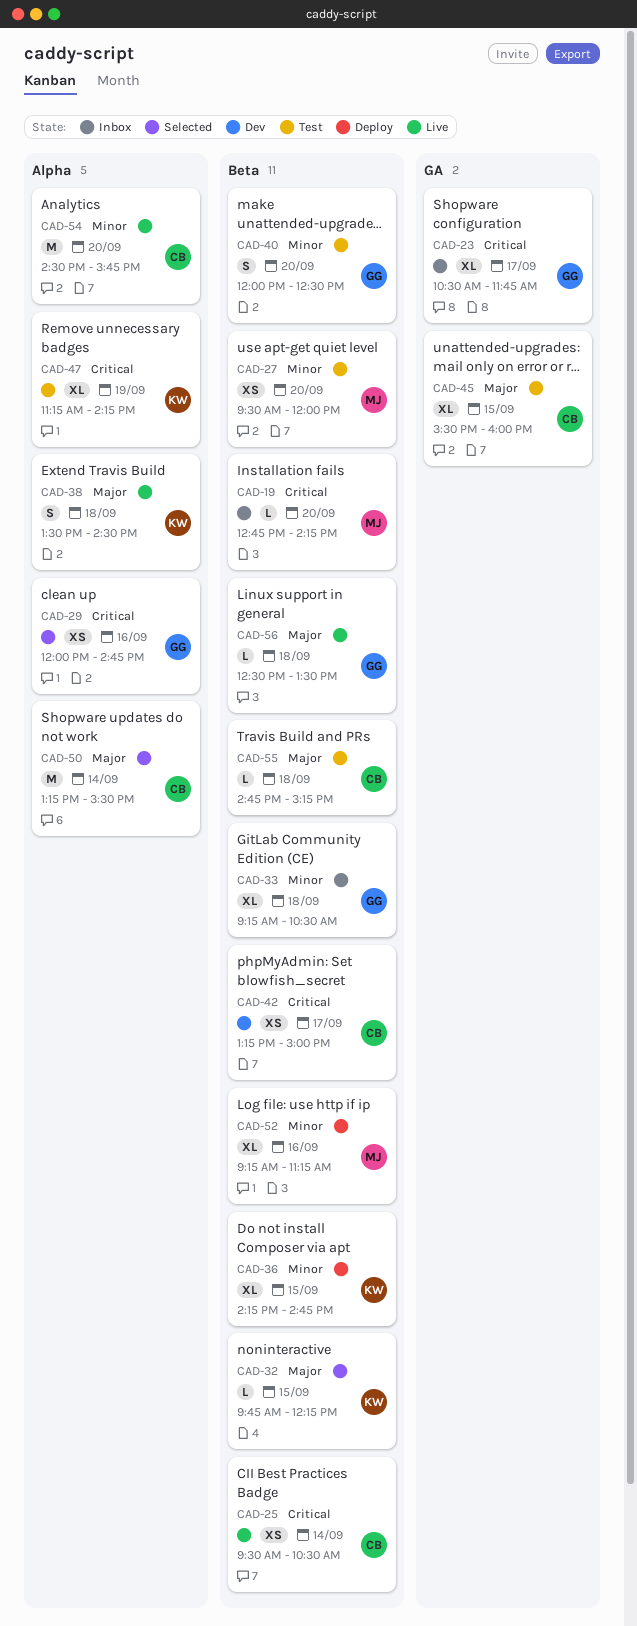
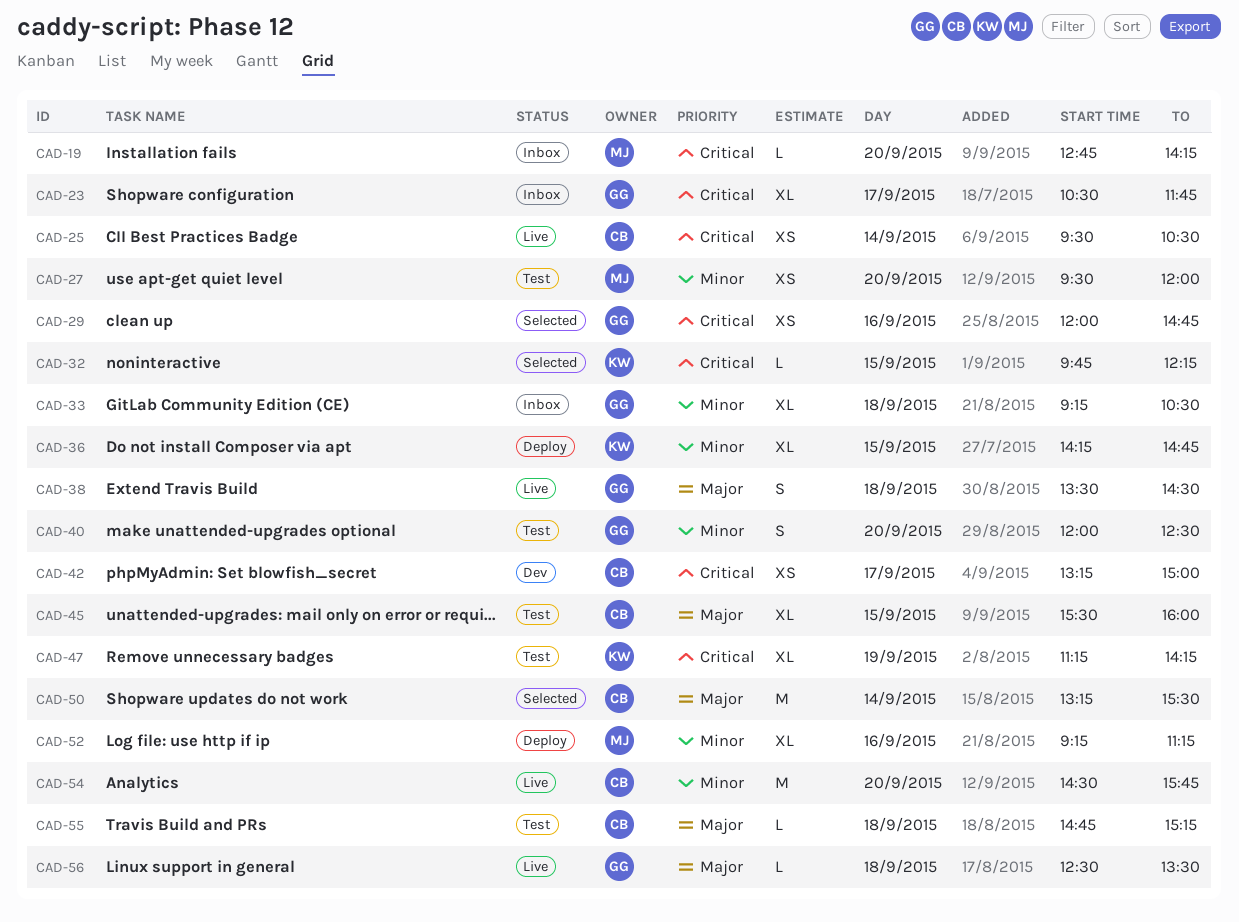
CAD-32, priority: Major -> Critical
CAD-38, owner: KW -> GG

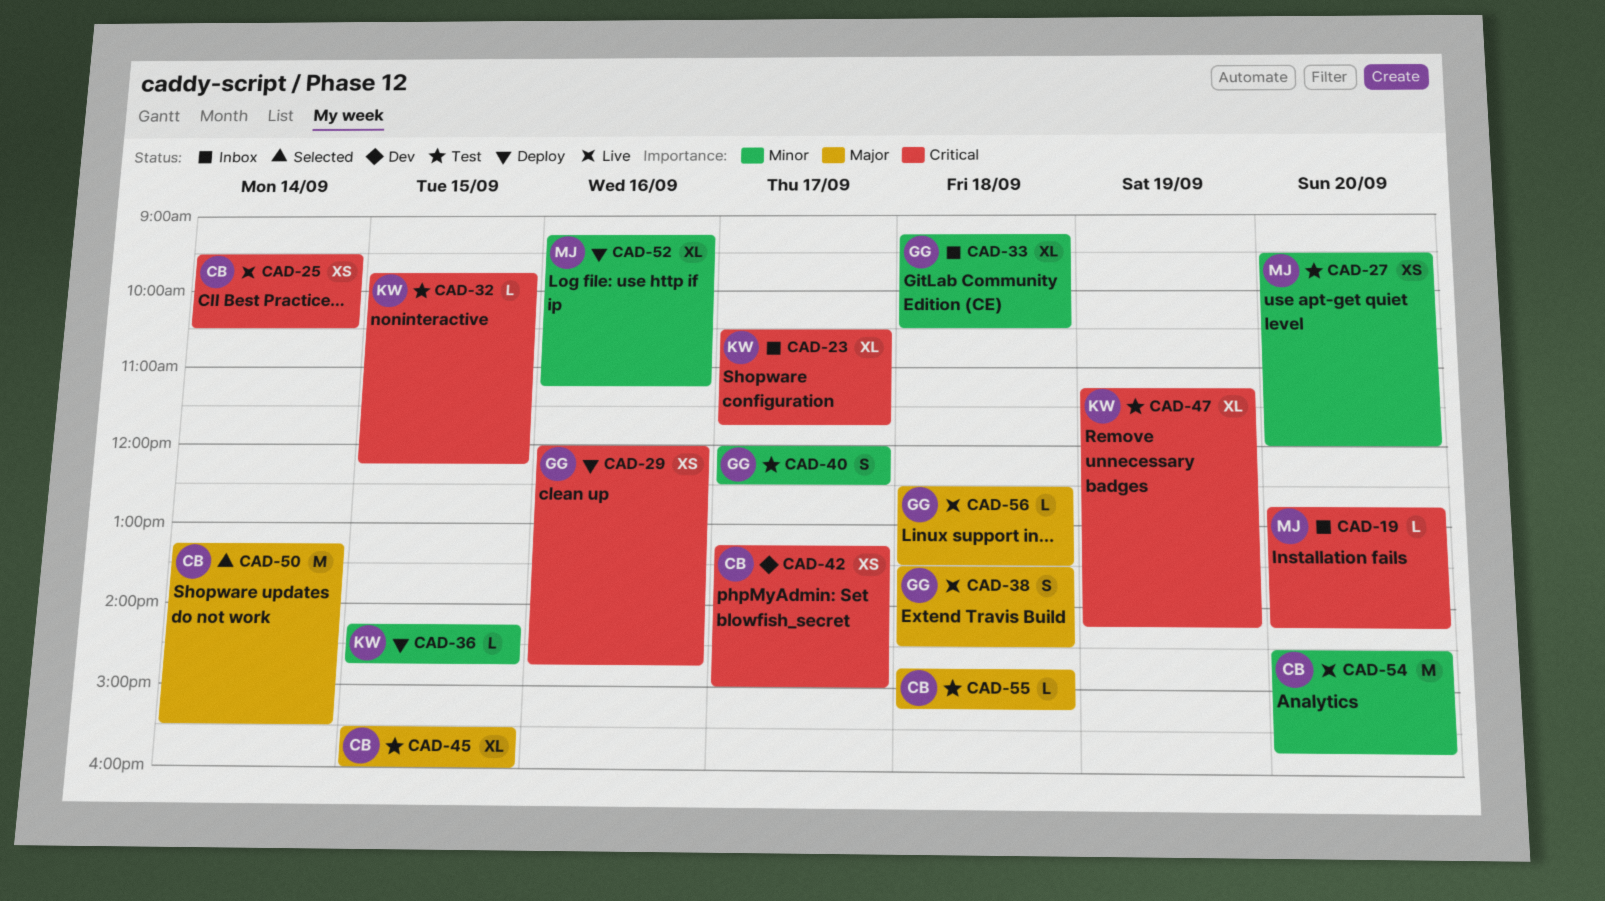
CAD-23, owner: GG -> KW
CAD-29, status: Selected -> Deploy
CAD-32, status: Selected -> Test
CAD-36, estimate: XL -> L
CAD-40, day: Sep 20 -> Sep 17

